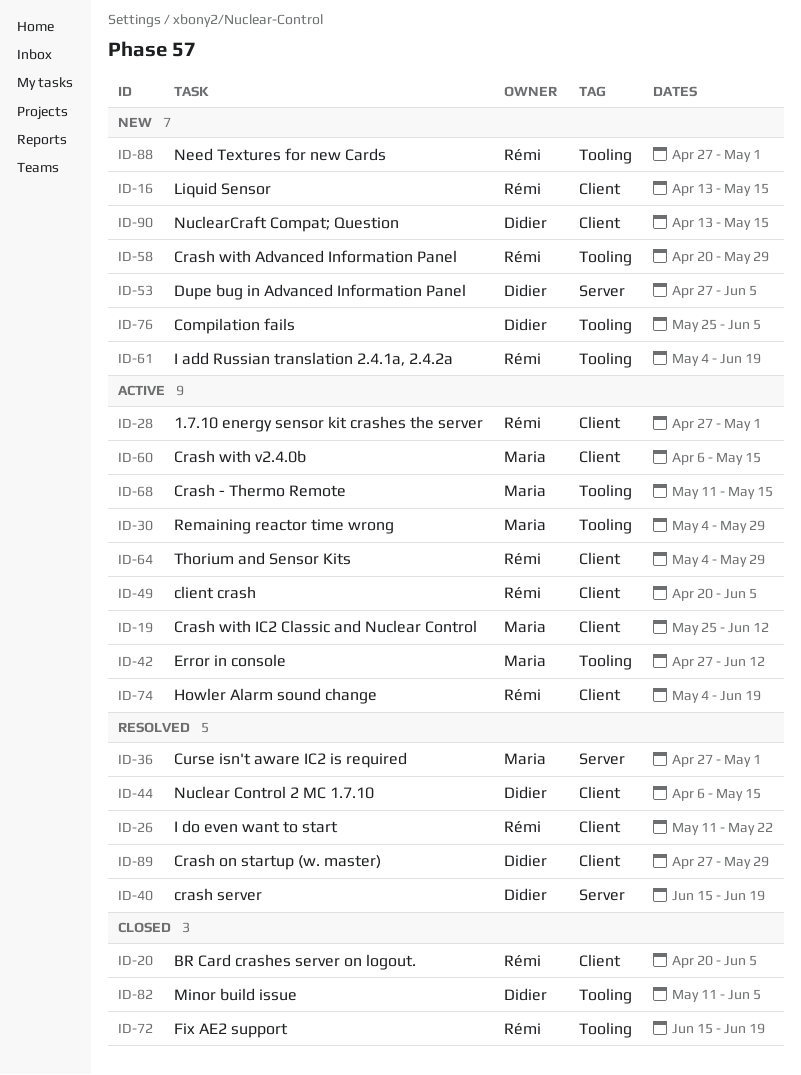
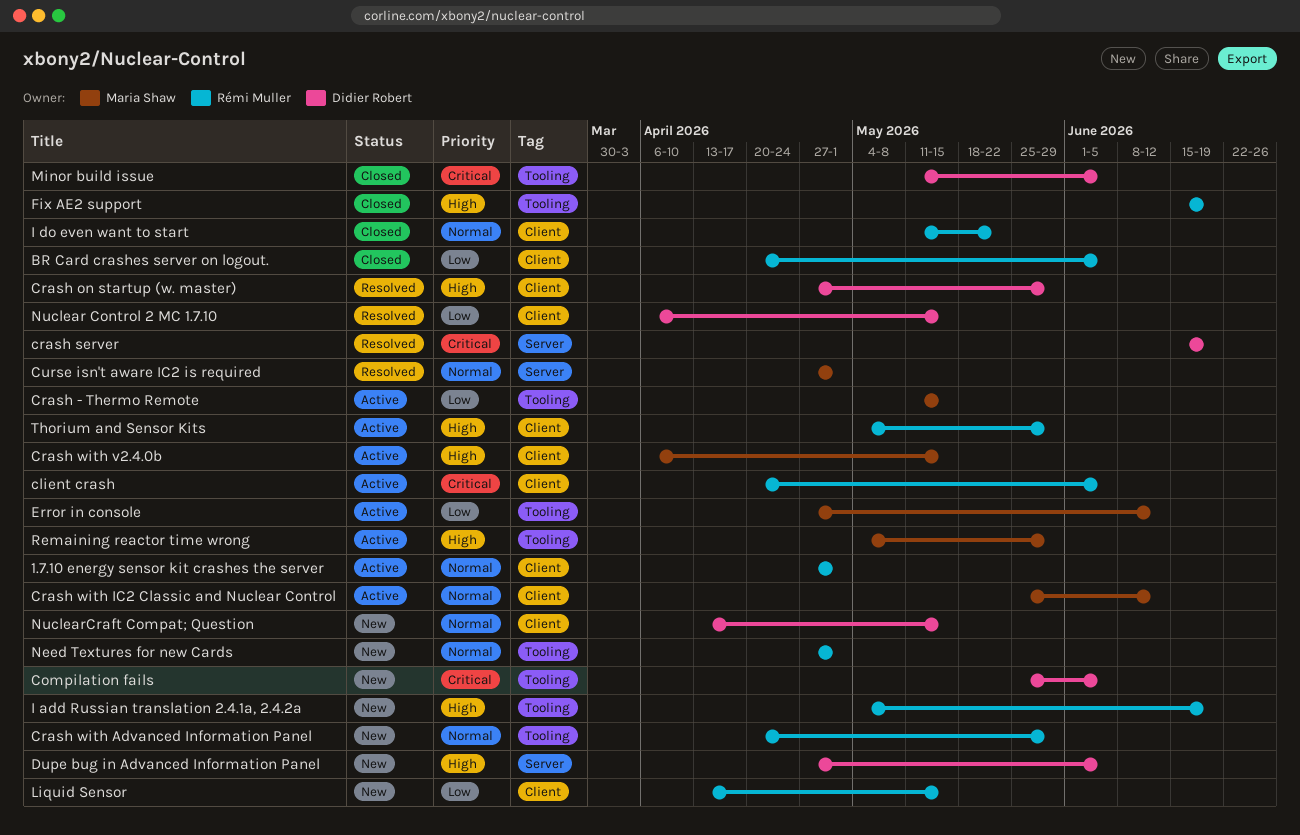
Howler Alarm sound change: present -> none
I do even want to start, status: Resolved -> Closed

